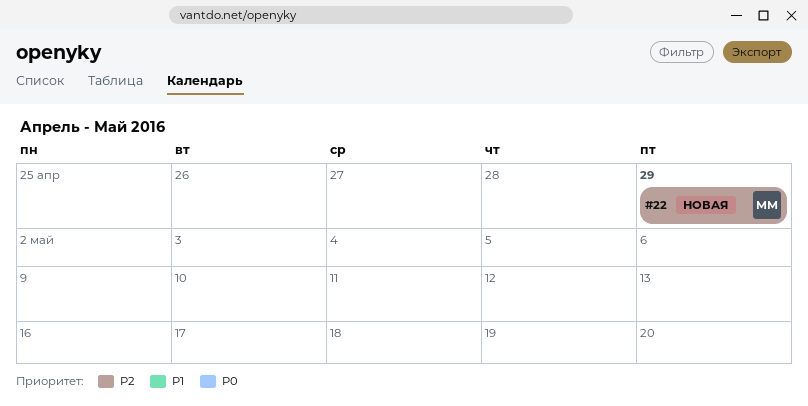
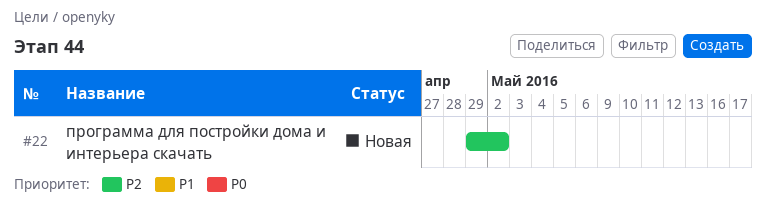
#22, due: Apr 29 -> May 2

